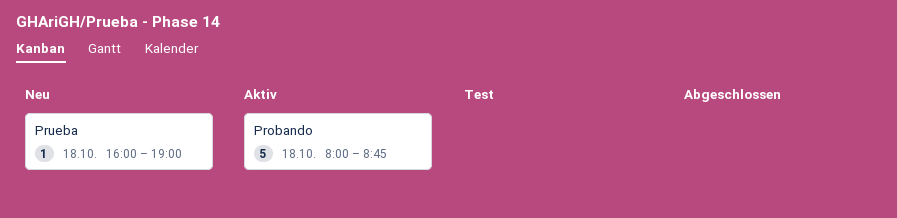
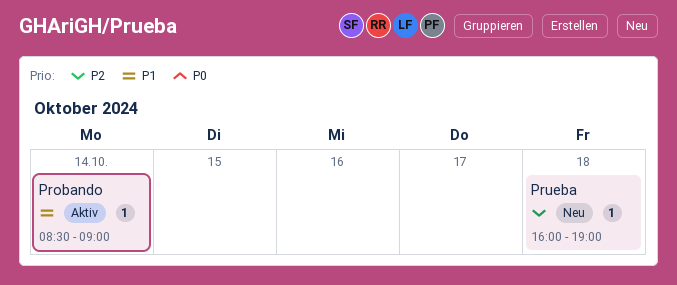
Probando, estimate: 5 -> 1
Probando, day: Oct 18 -> Oct 14
Probando, begins: 08:00 -> 08:30
Probando, ends: 08:45 -> 09:00

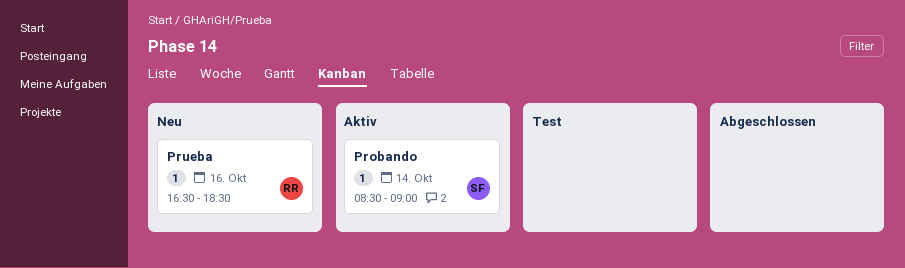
Prueba, day: Oct 18 -> Oct 16
Prueba, begins: 16:00 -> 16:30
Prueba, ends: 19:00 -> 18:30

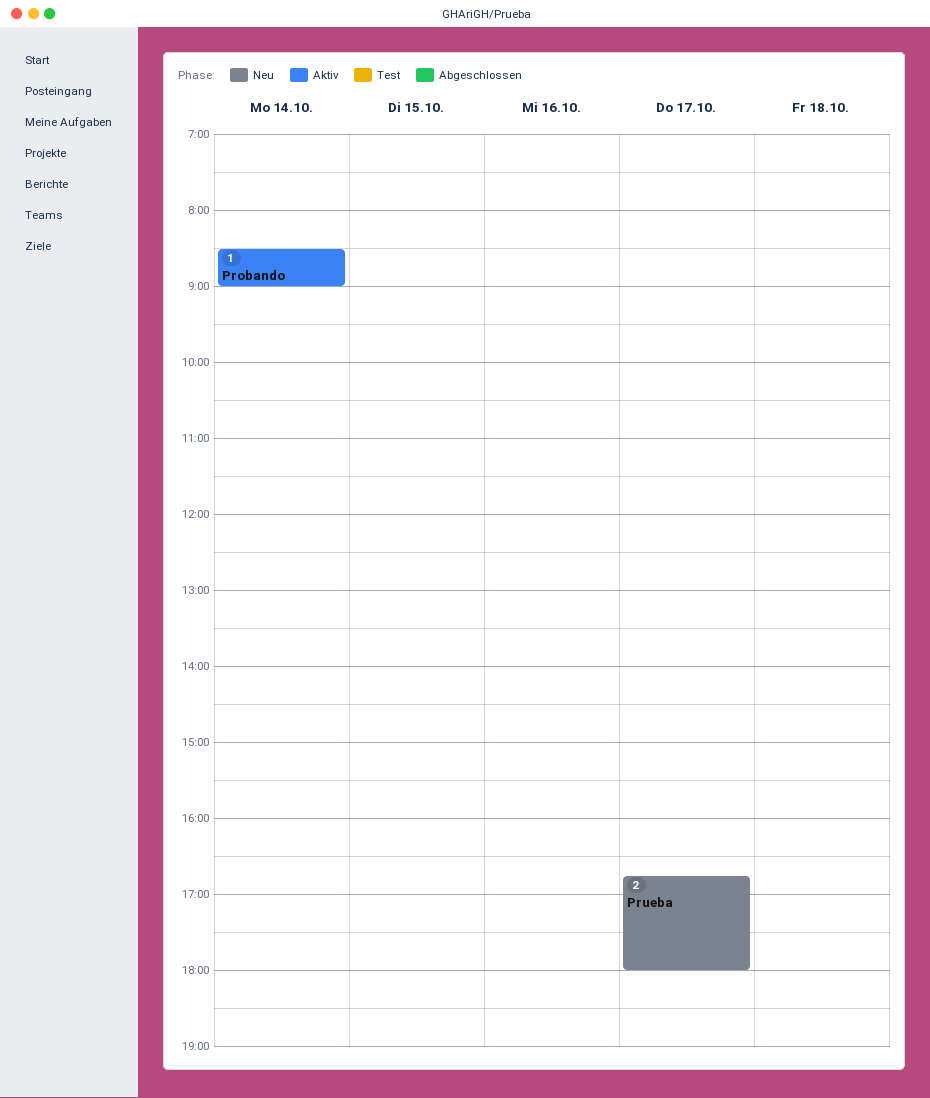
Prueba, estimate: 1 -> 2
Prueba, day: Oct 16 -> Oct 17
Prueba, begins: 16:30 -> 16:45
Prueba, ends: 18:30 -> 18:00

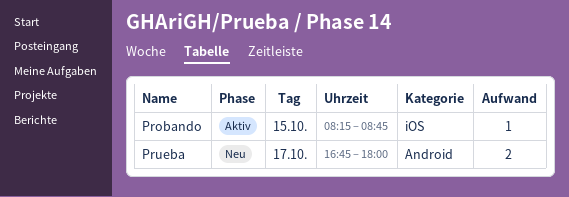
Probando, day: Oct 14 -> Oct 15
Probando, begins: 08:30 -> 08:15
Probando, ends: 09:00 -> 08:45

